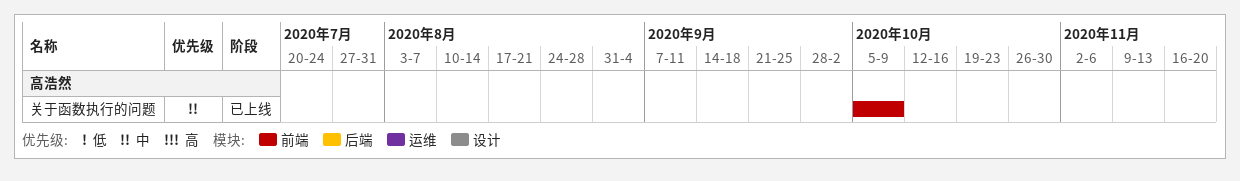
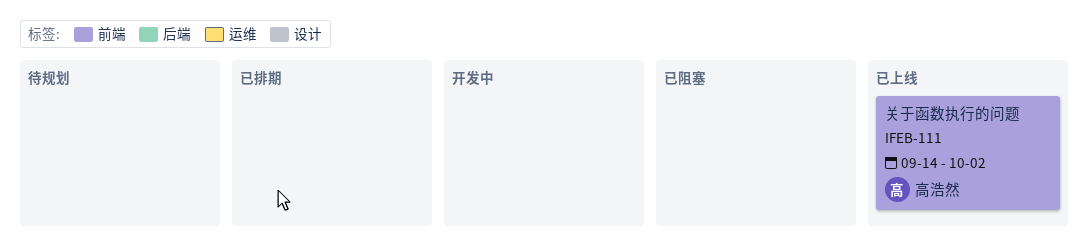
关于函数执行的问题, start: Oct 5 -> Sep 14
关于函数执行的问题, due: Oct 9 -> Oct 2

